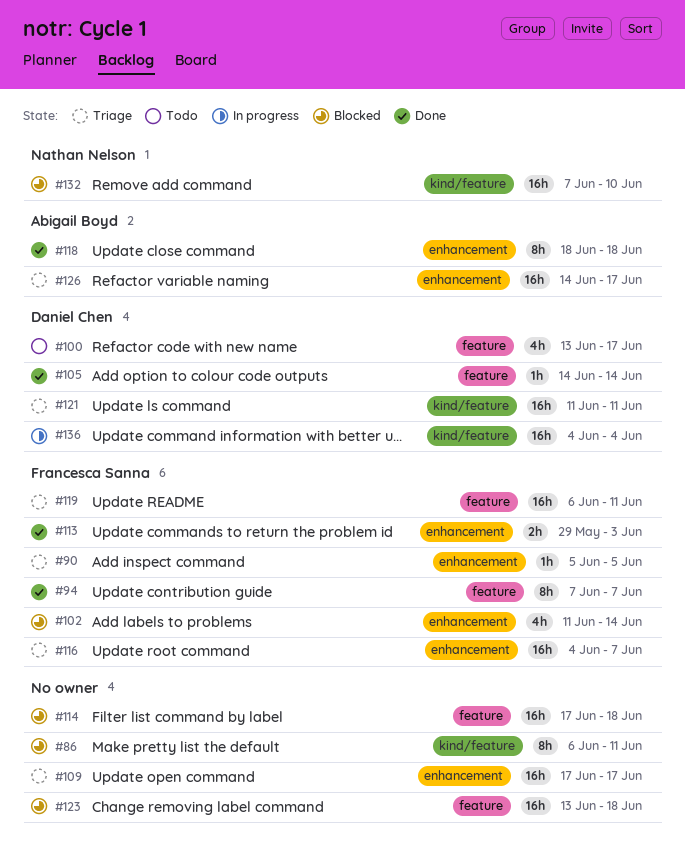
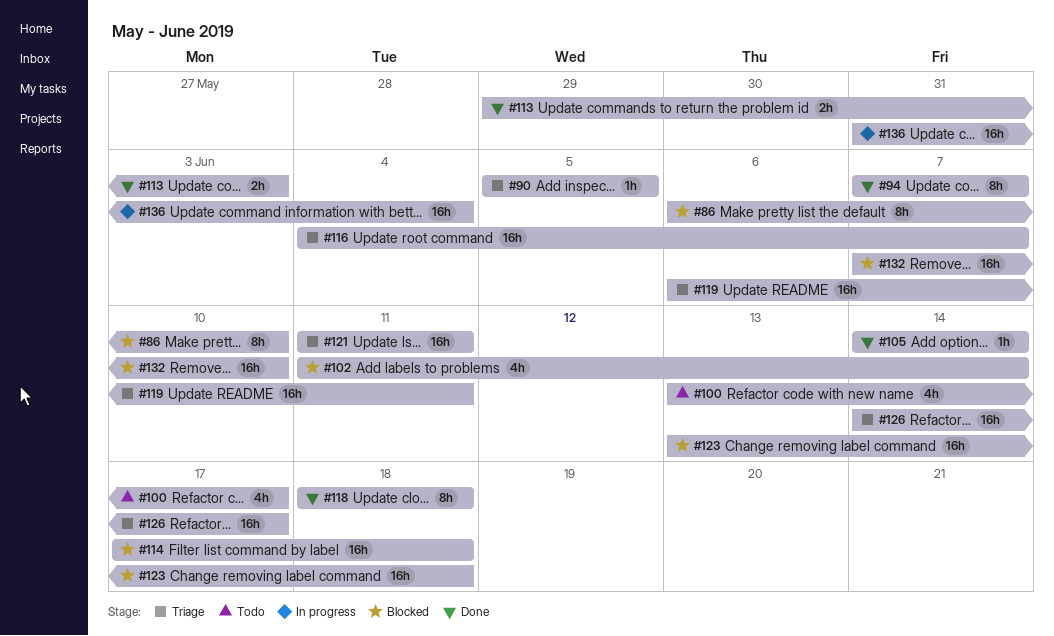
#86, due: Jun 11 -> Jun 10
#109: present -> none
#136, start: Jun 4 -> May 31

